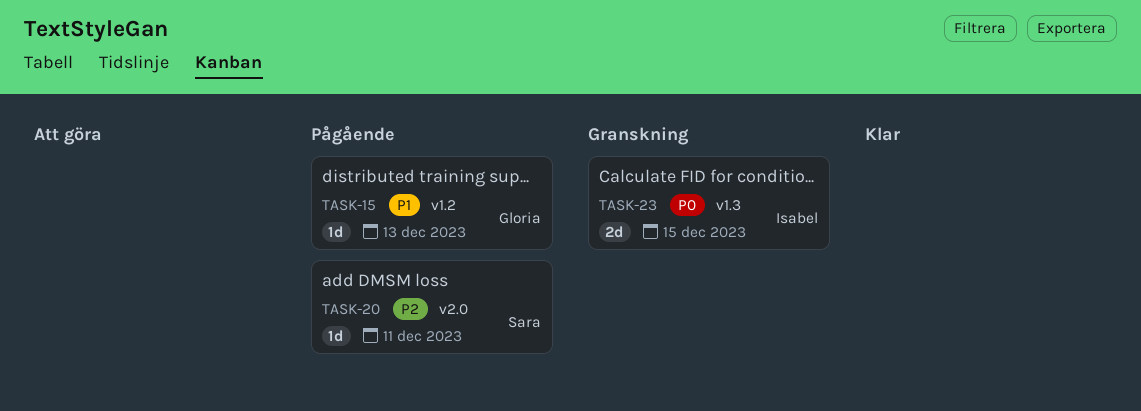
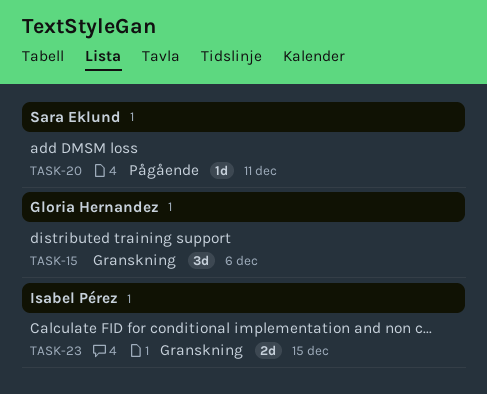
TASK-15, status: Pågående -> Granskning
TASK-15, estimate: 1d -> 3d
TASK-15, due: Dec 13 -> Dec 6

